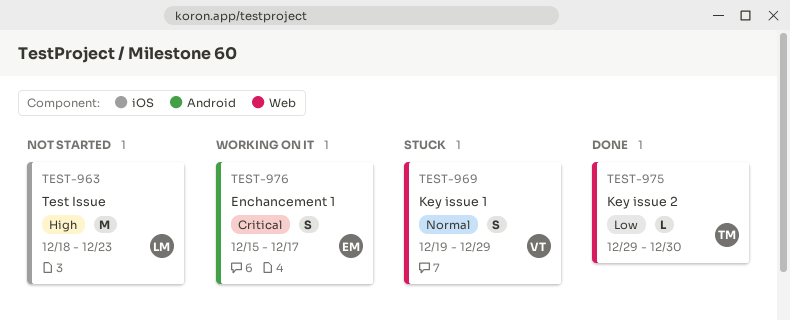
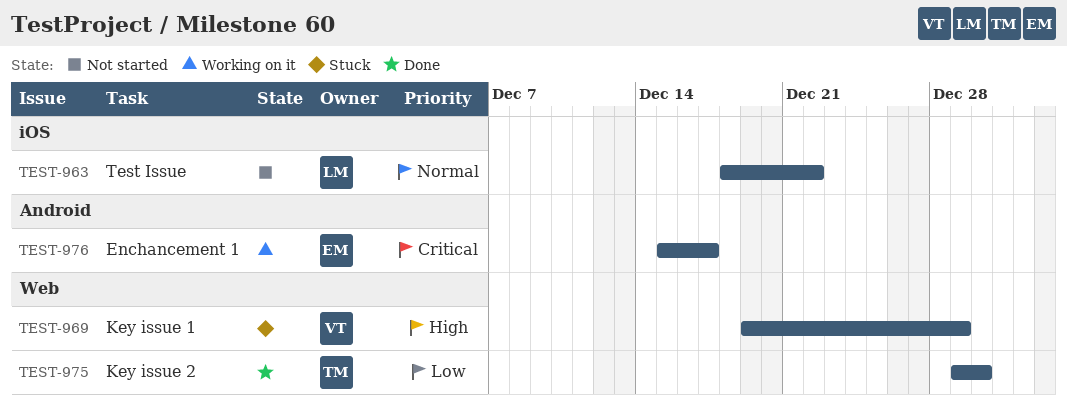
TEST-963, priority: High -> Normal
TEST-963, due: Dec 23 -> Dec 22
TEST-969, priority: Normal -> High

